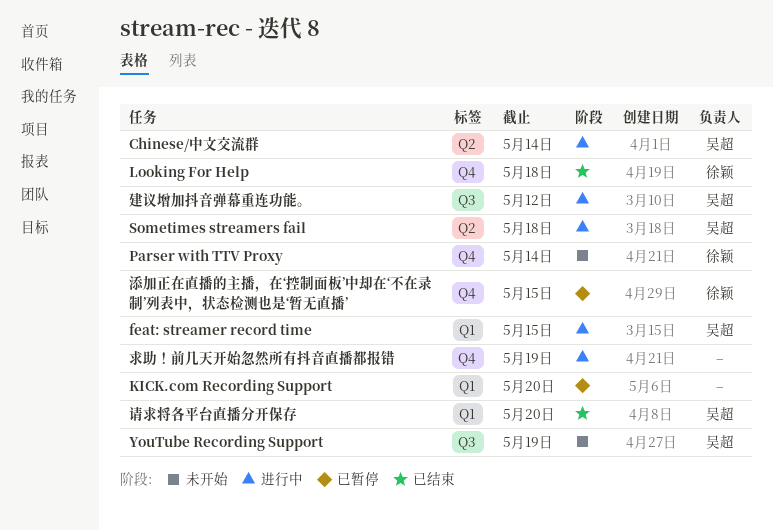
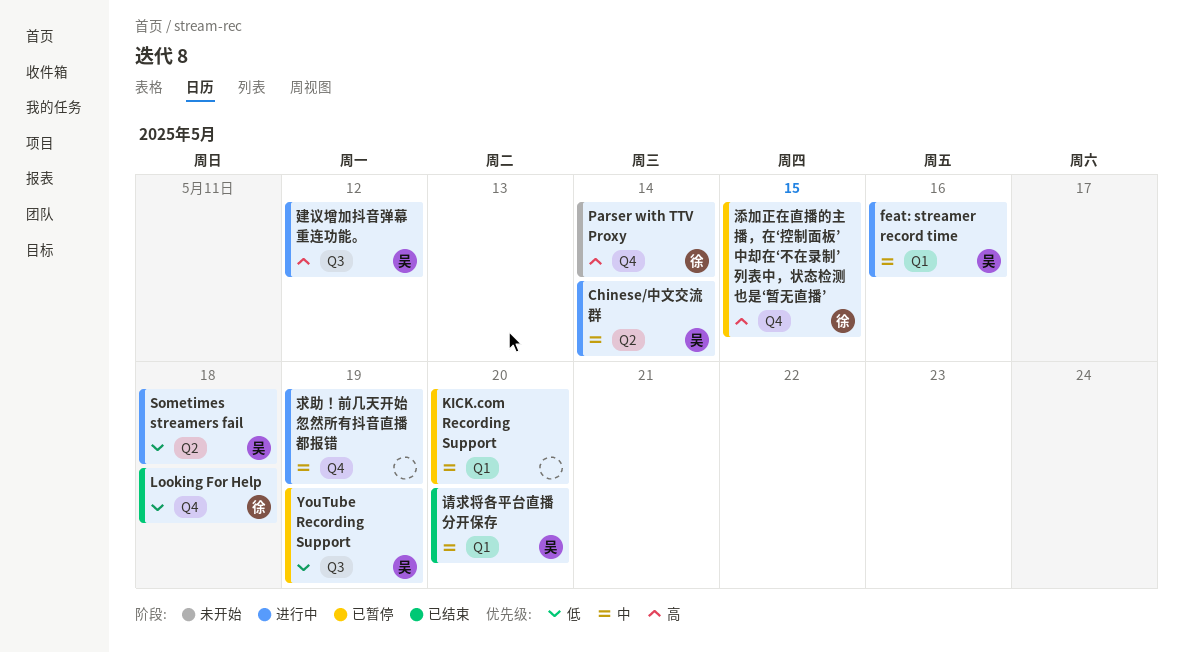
feat: streamer record time, due: May 15 -> May 16
YouTube Recording Support, status: 未开始 -> 已暂停

